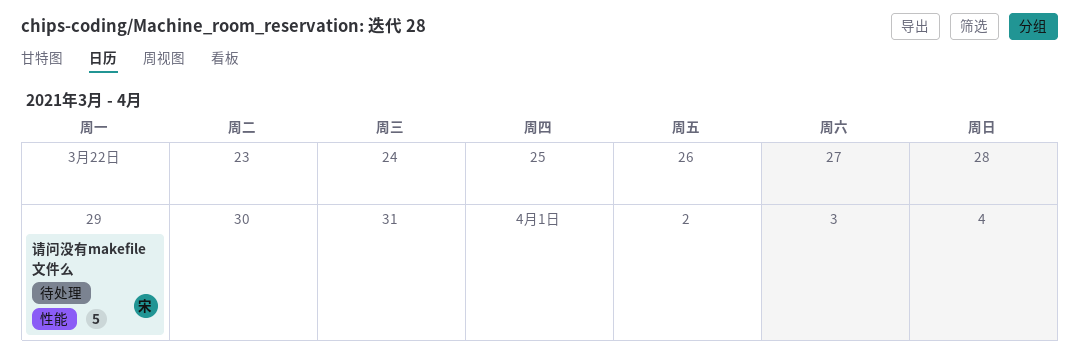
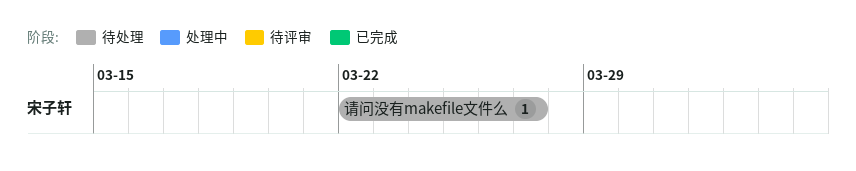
请问没有makefile文件么, estimate: 5 -> 1
请问没有makefile文件么, due: Mar 29 -> Mar 27

